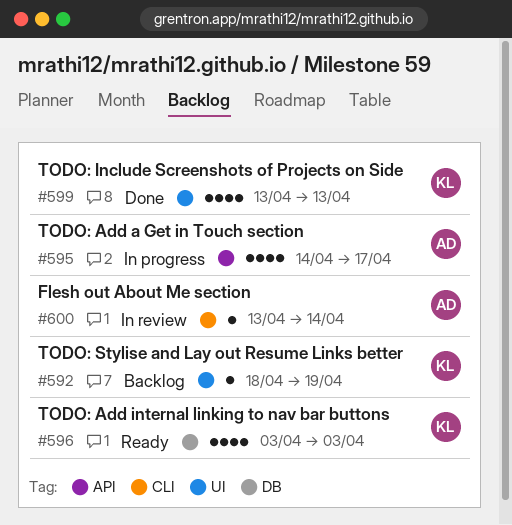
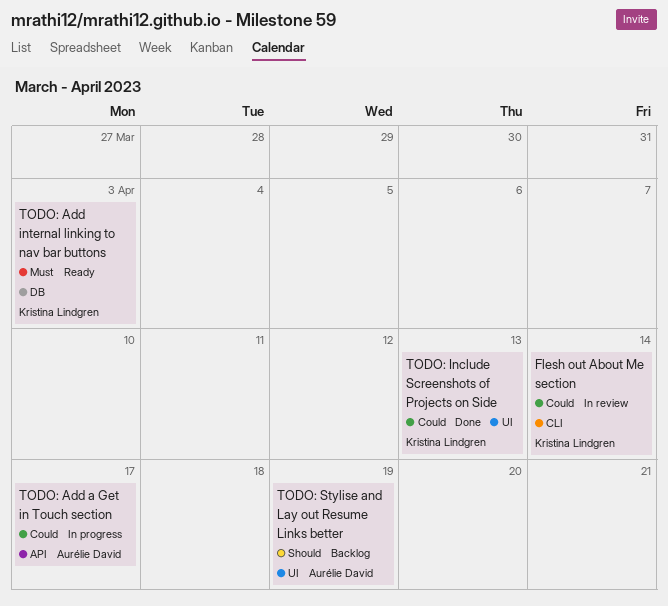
Flesh out About Me section, owner: Aurélie David -> Kristina Lindgren
TODO: Stylise and Lay out Resume Links better, owner: Kristina Lindgren -> Aurélie David

